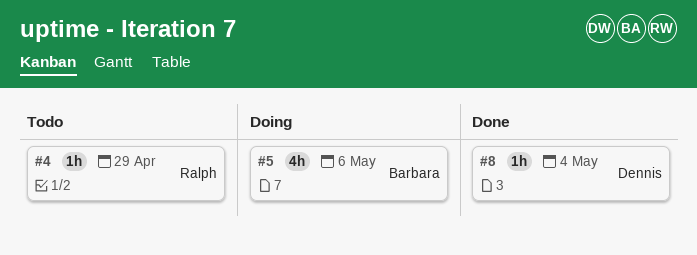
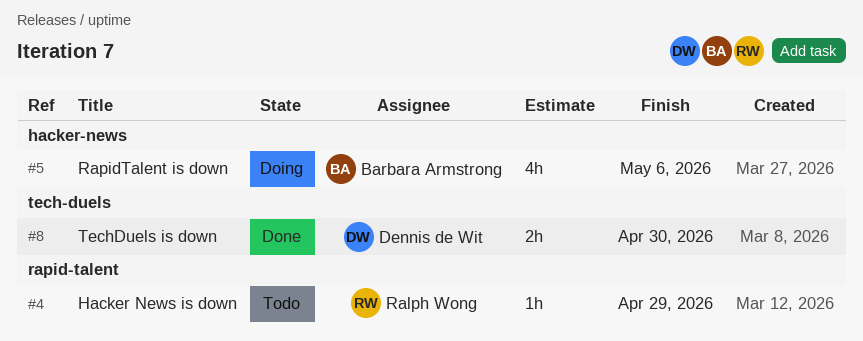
#8, estimate: 1h -> 2h
#8, due: May 4 -> Apr 30

